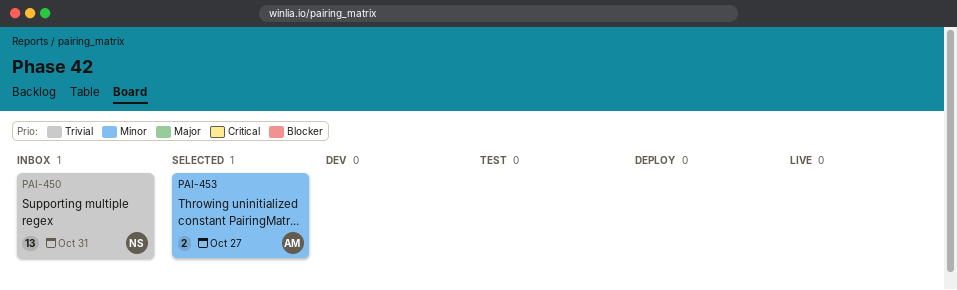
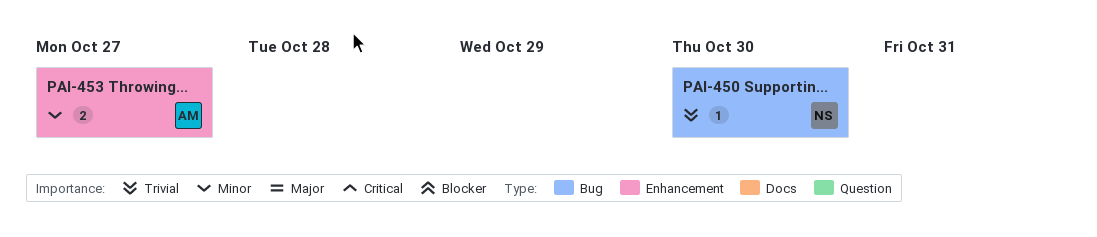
PAI-450, estimate: 13 -> 1
PAI-450, due: Oct 31 -> Oct 30

